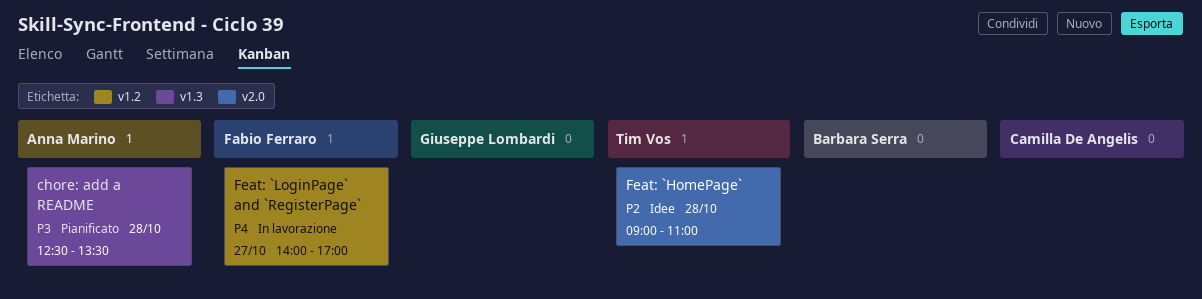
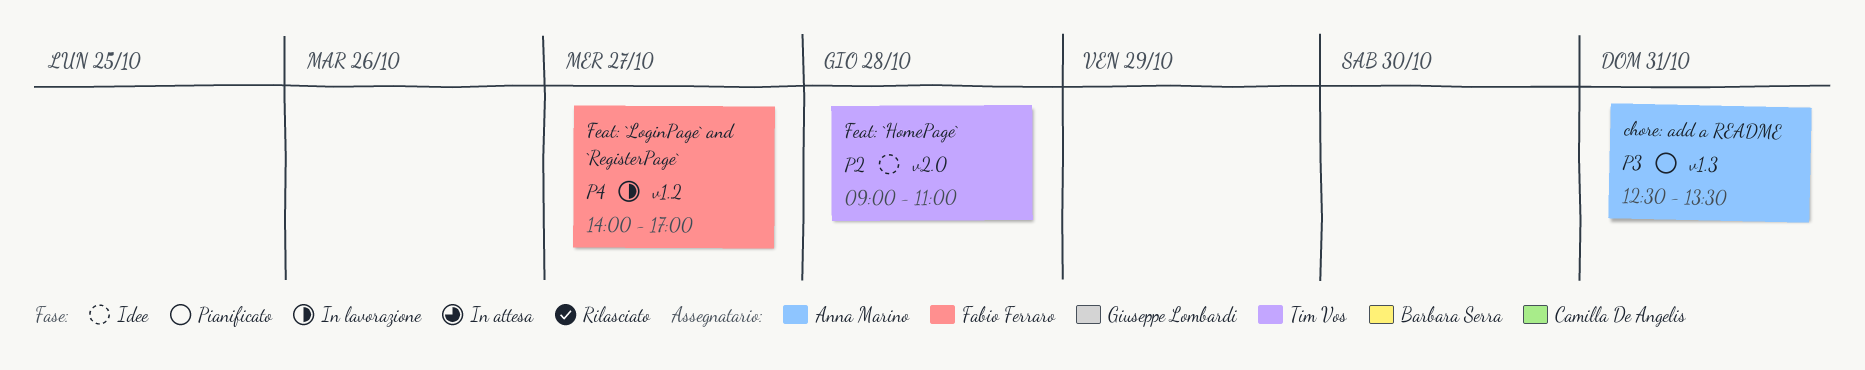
chore: add a README, day: Oct 28 -> Oct 31

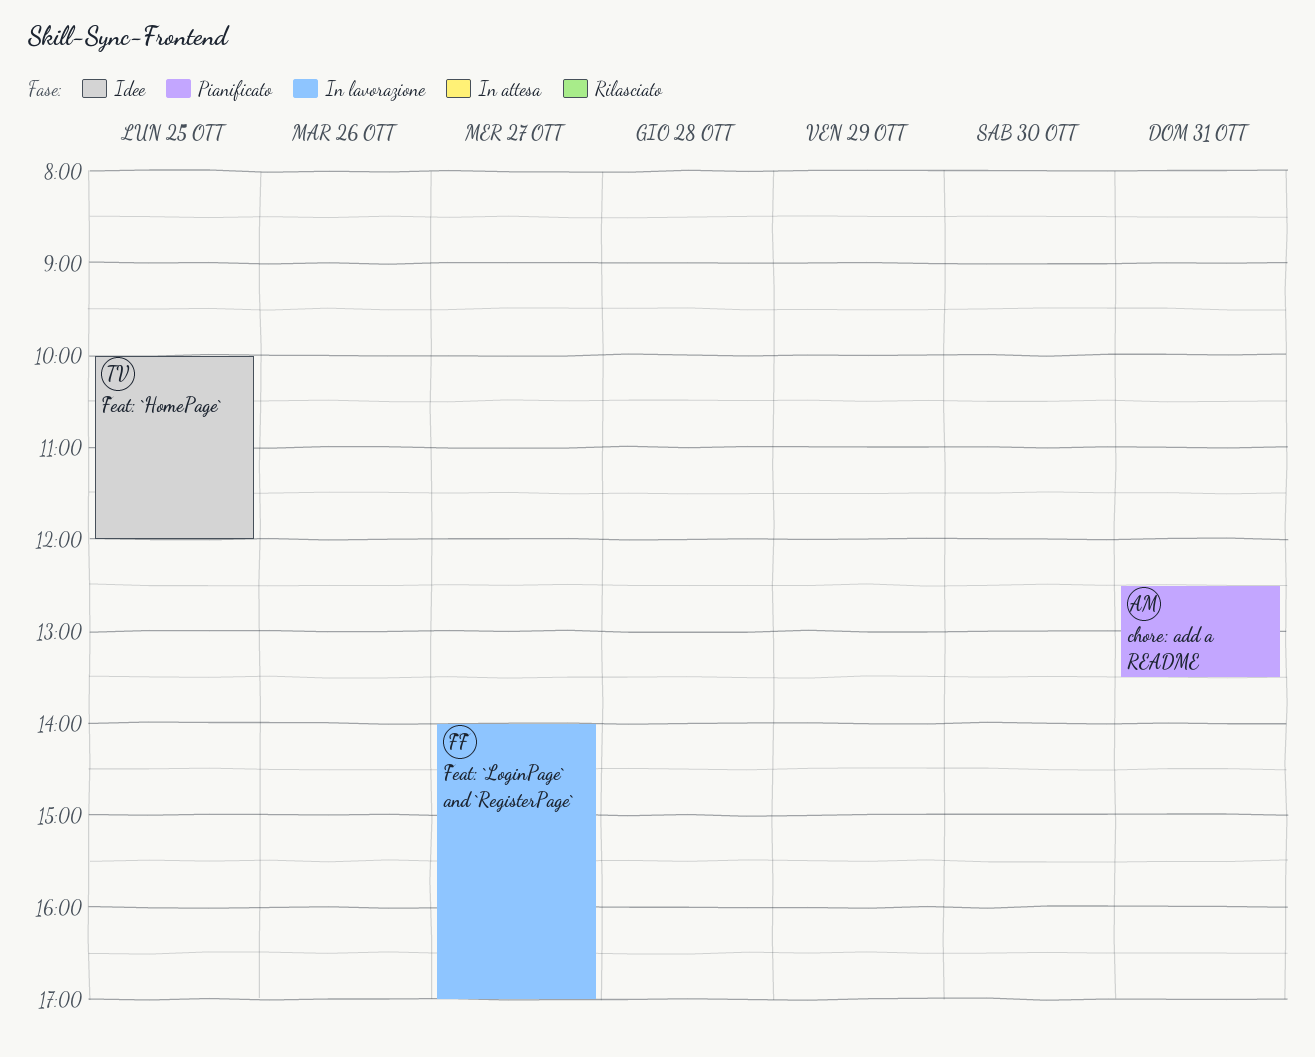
Feat: `HomePage`, day: Oct 28 -> Oct 25
Feat: `HomePage`, begins: 09:00 -> 10:00
Feat: `HomePage`, ends: 11:00 -> 12:00

